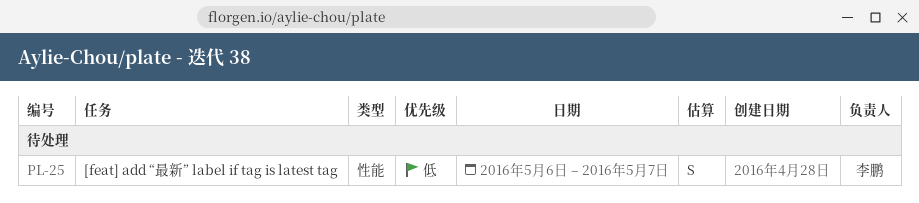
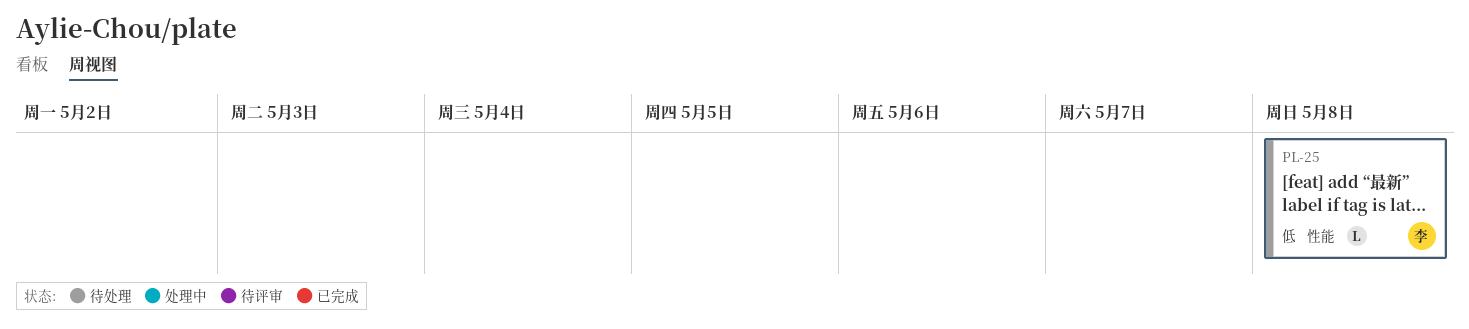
PL-25, estimate: S -> L
PL-25, due: May 7 -> May 8

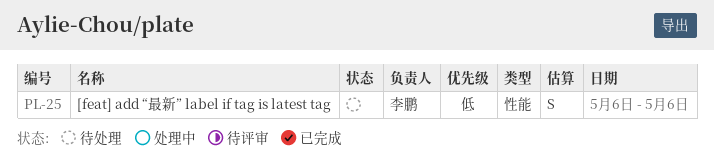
PL-25, estimate: L -> S
PL-25, due: May 8 -> May 6

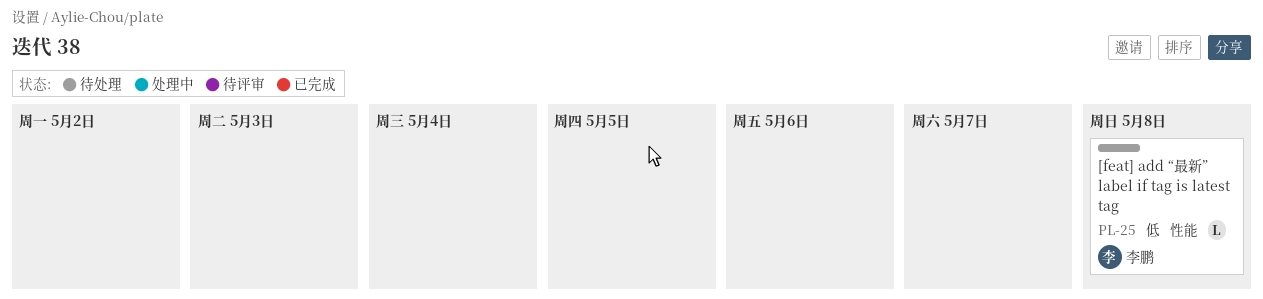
PL-25, estimate: S -> L
PL-25, due: May 6 -> May 8

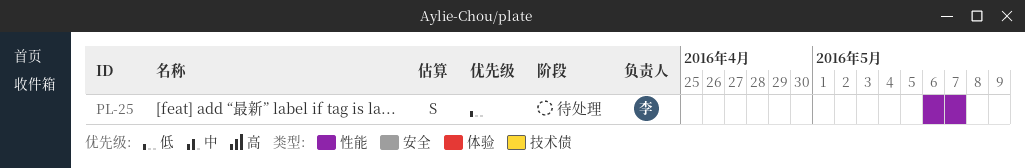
PL-25, estimate: L -> S
PL-25, due: May 8 -> May 7

